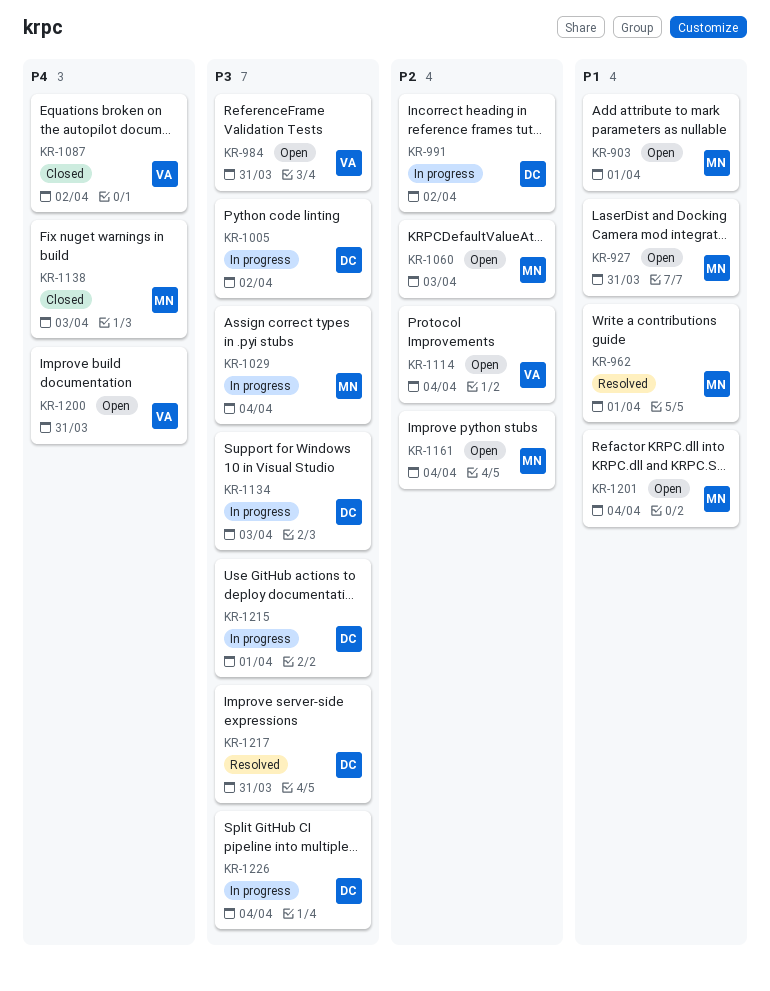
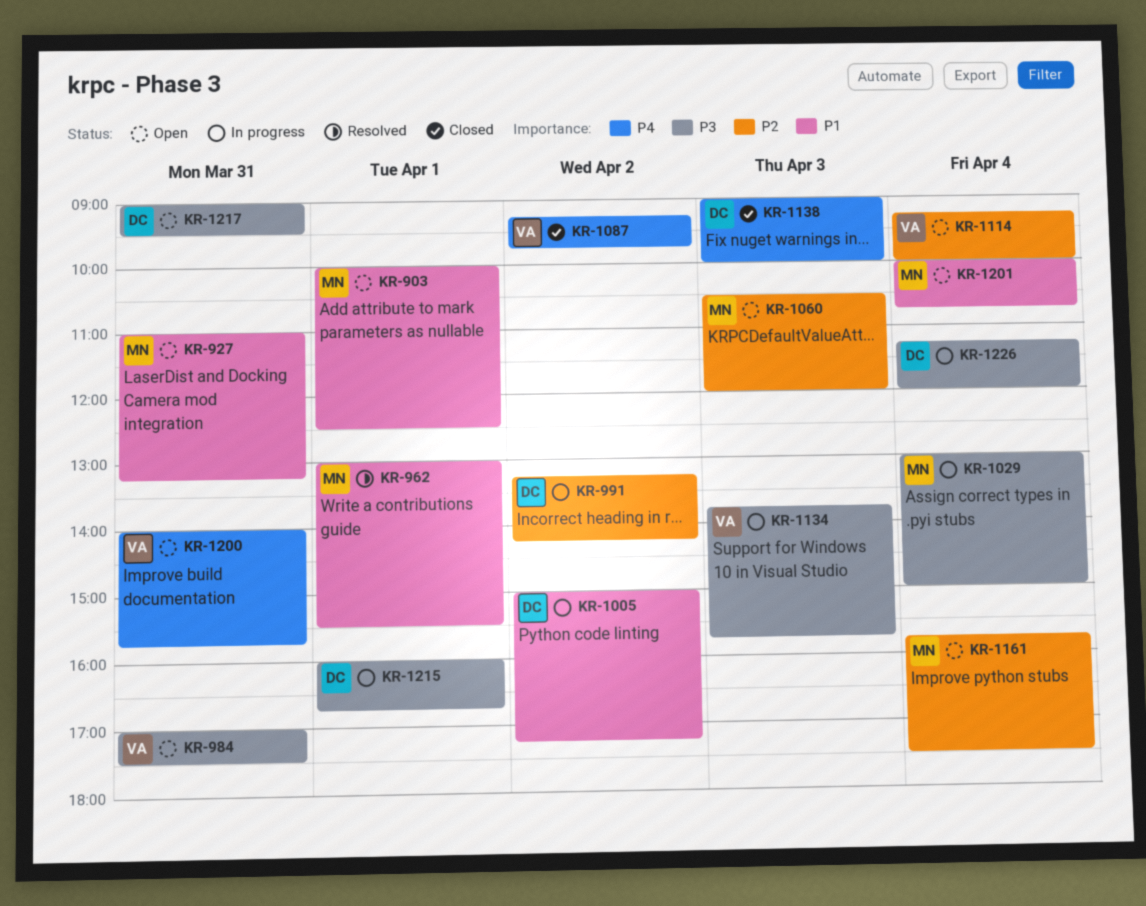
KR-1005, priority: P3 -> P1
KR-1134, owner: DC -> VA
KR-1138, owner: MN -> DC
KR-1217, status: Resolved -> Open

